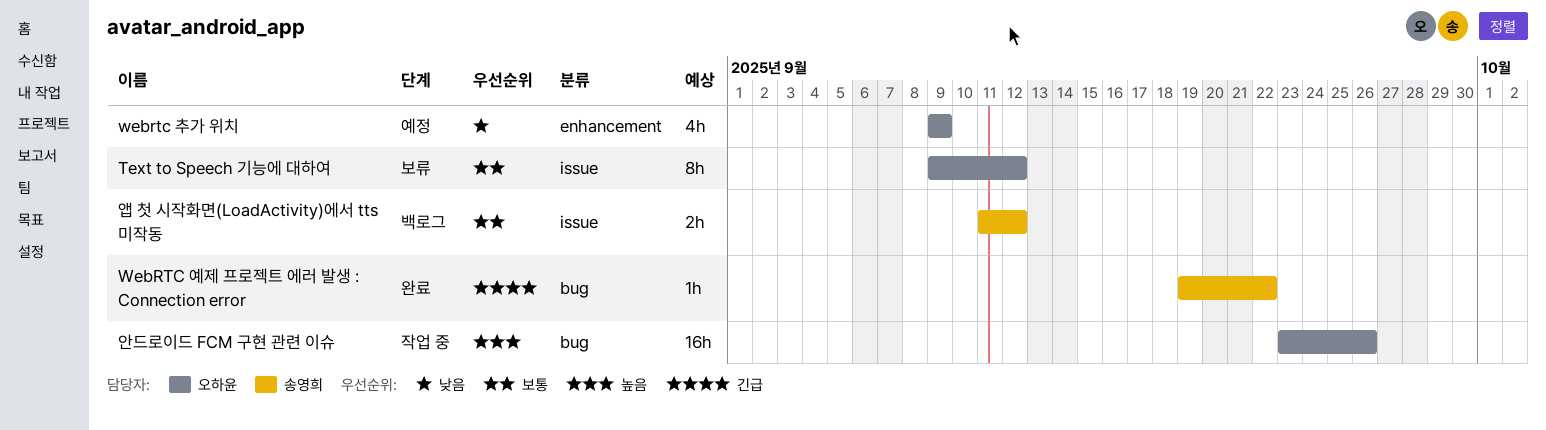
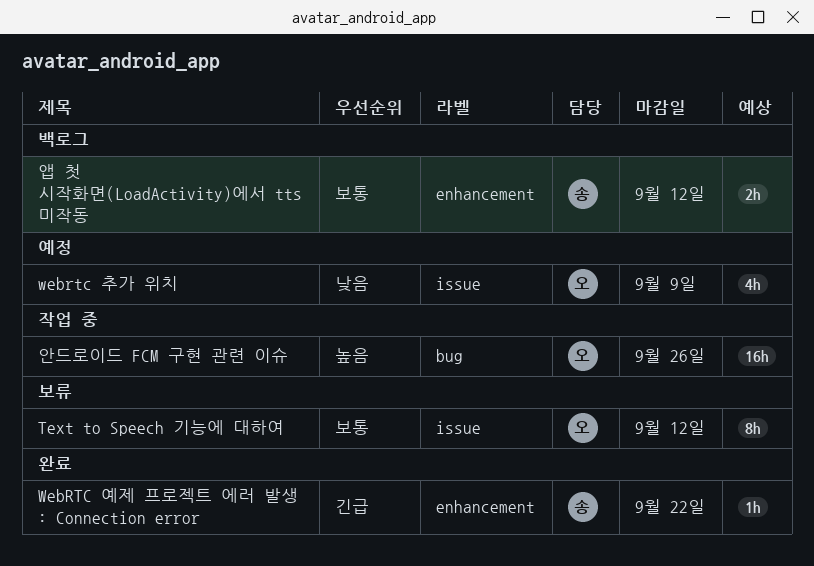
WebRTC 예제 프로젝트 에러 발생 : Connection error, label: bug -> enhancement
webrtc 추가 위치, label: enhancement -> issue
앱 첫 시작화면(LoadActivity)에서 tts 미작동, label: issue -> enhancement

